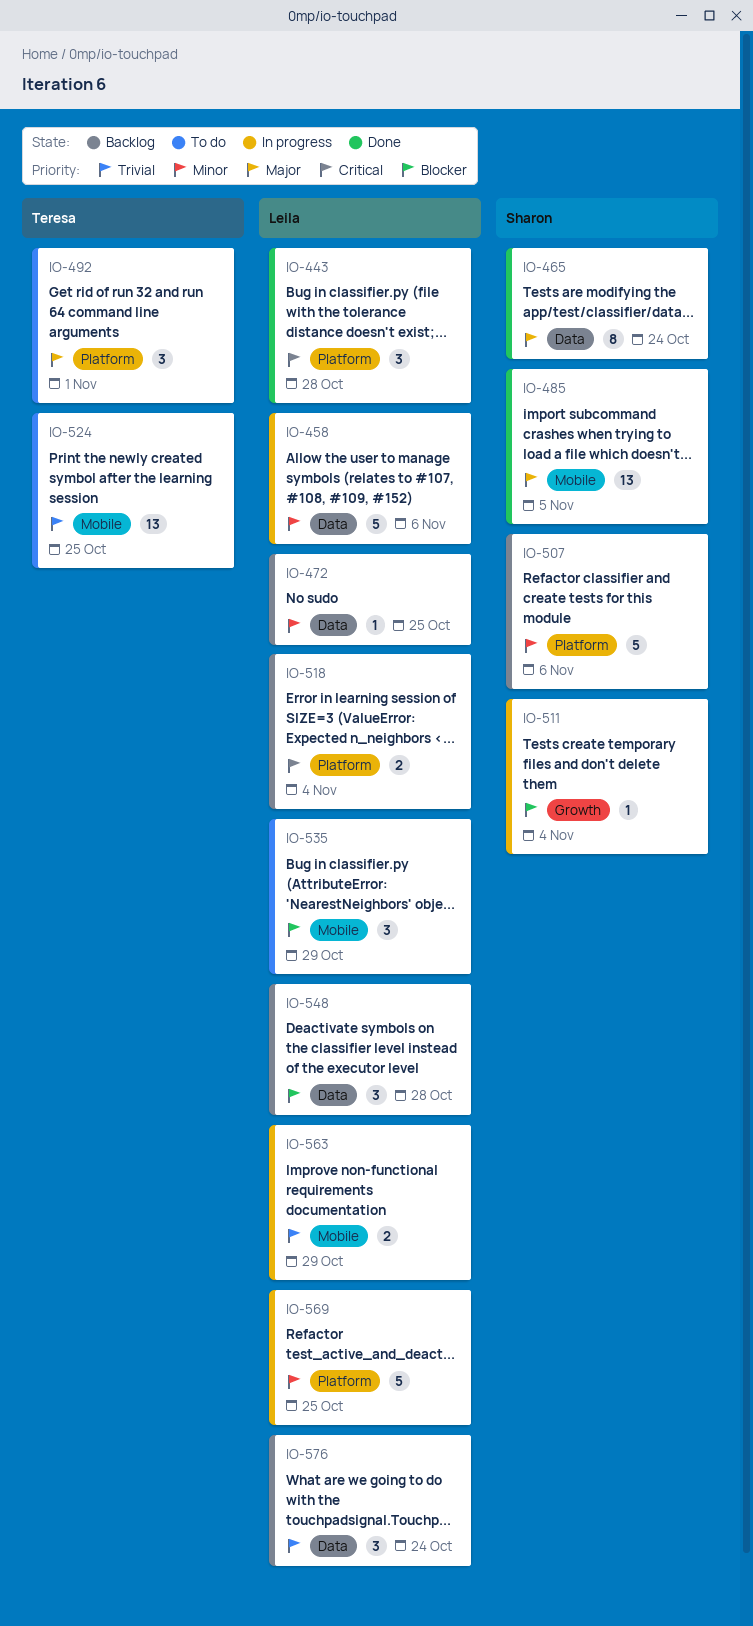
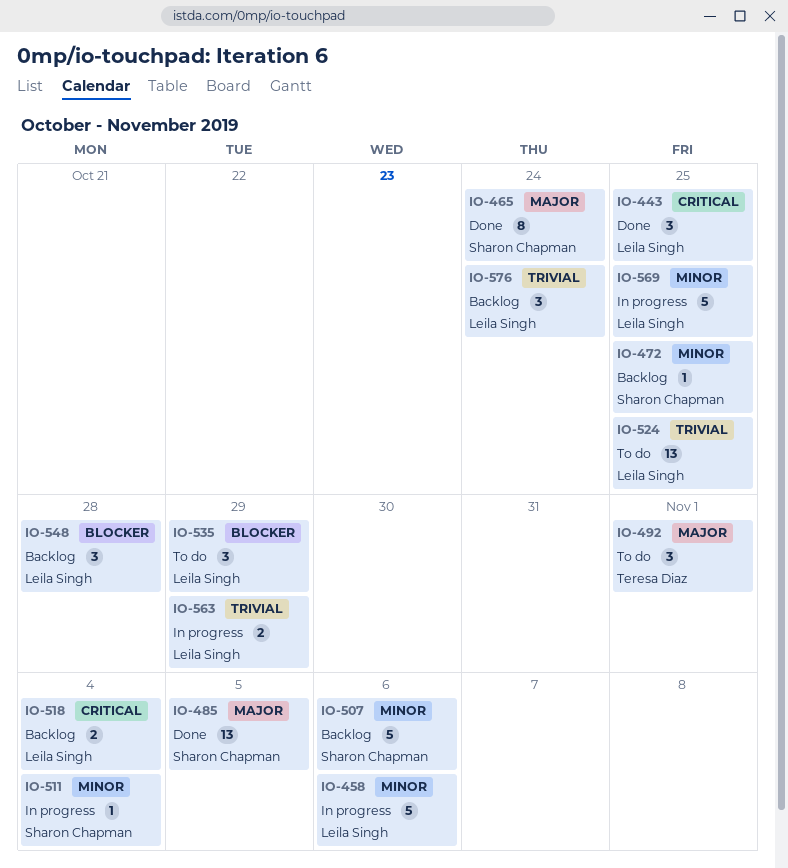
IO-443, due: Oct 28 -> Oct 25
IO-472, owner: Leila Singh -> Sharon Chapman
IO-511, priority: Blocker -> Minor
IO-524, owner: Teresa Diaz -> Leila Singh

